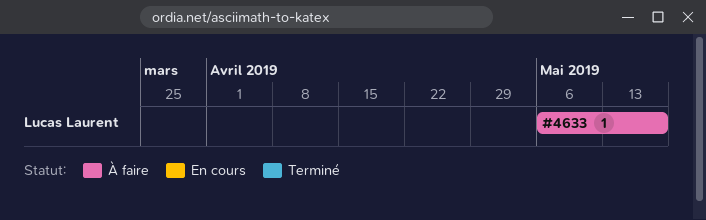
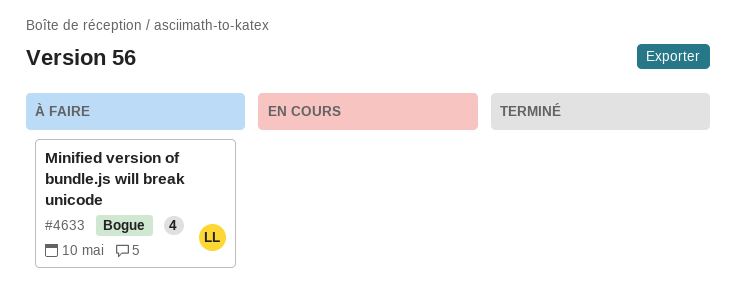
#4633, estimate: 1 -> 4
#4633, due: May 17 -> May 10

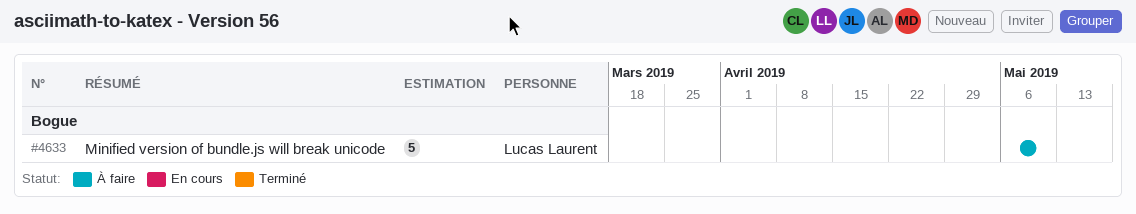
#4633, estimate: 4 -> 5

